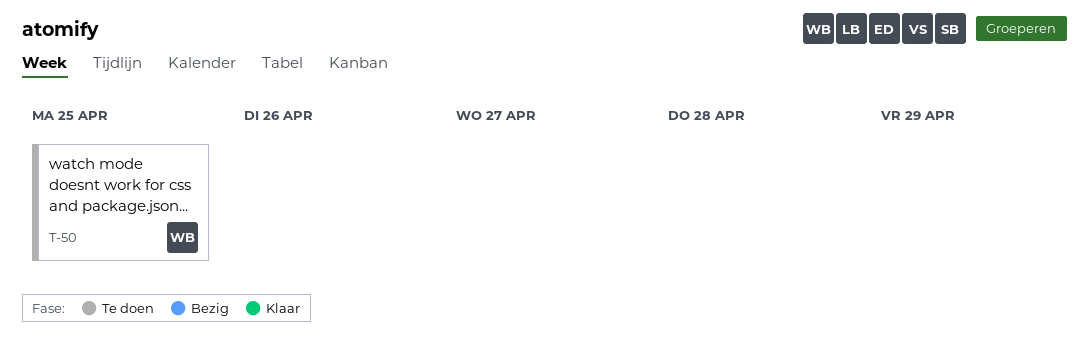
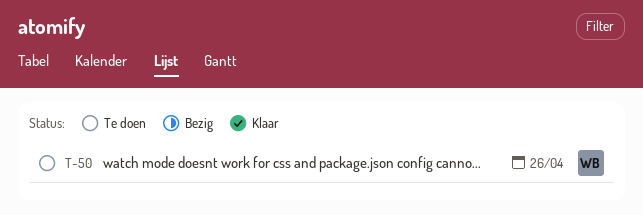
T-50, due: Apr 25 -> Apr 26

